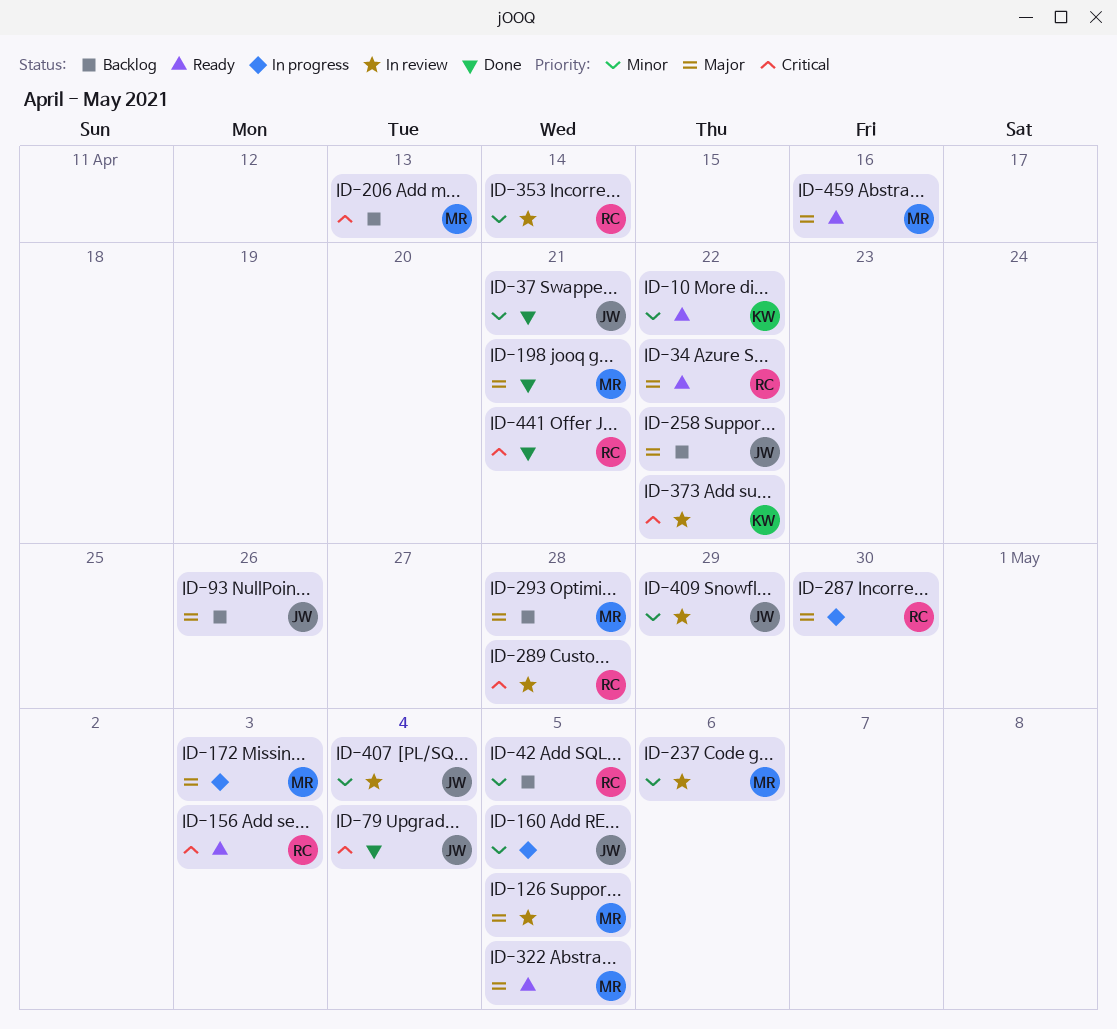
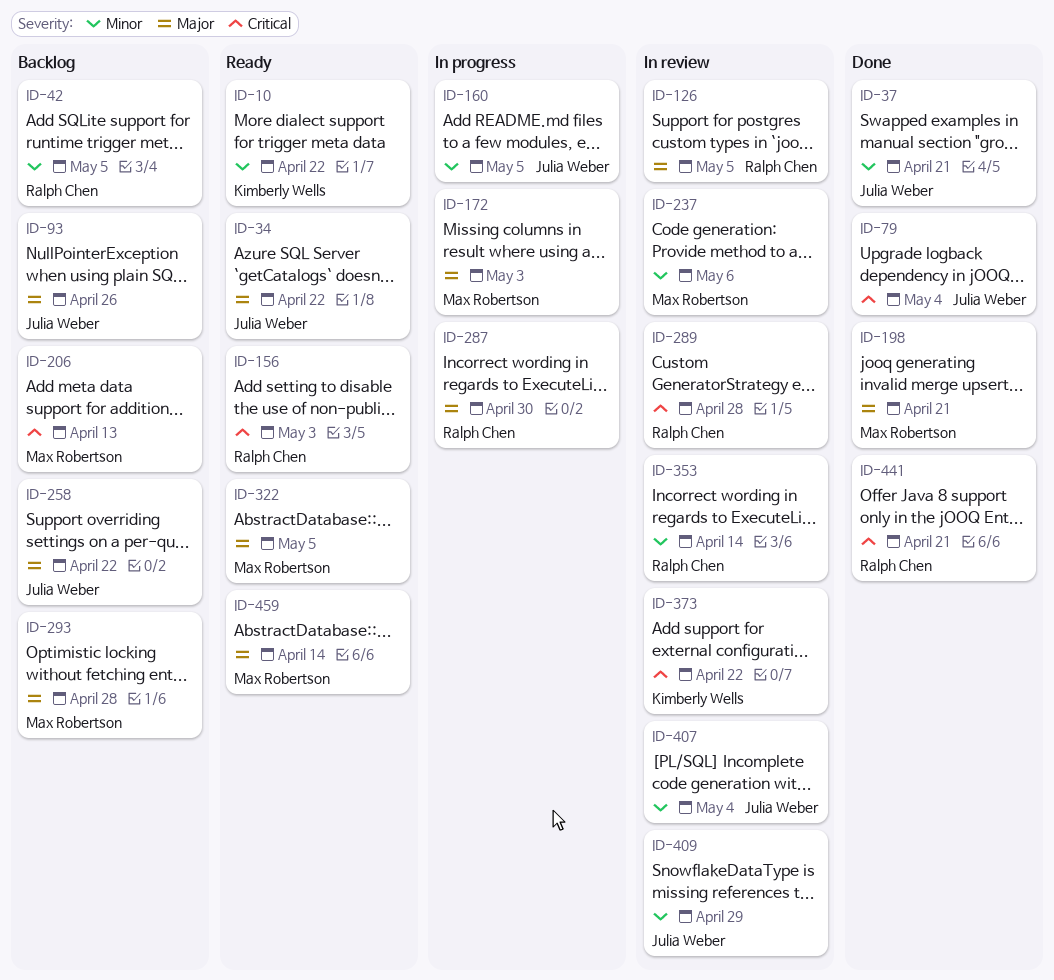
ID-34, owner: Ralph Chen -> Julia Weber
ID-126, owner: Max Robertson -> Ralph Chen
ID-459, due: Apr 16 -> Apr 14

